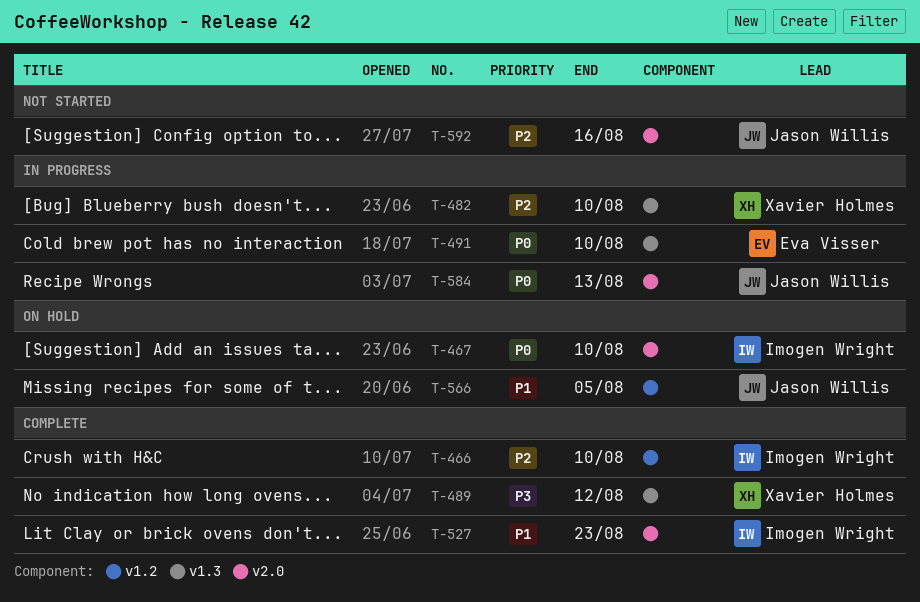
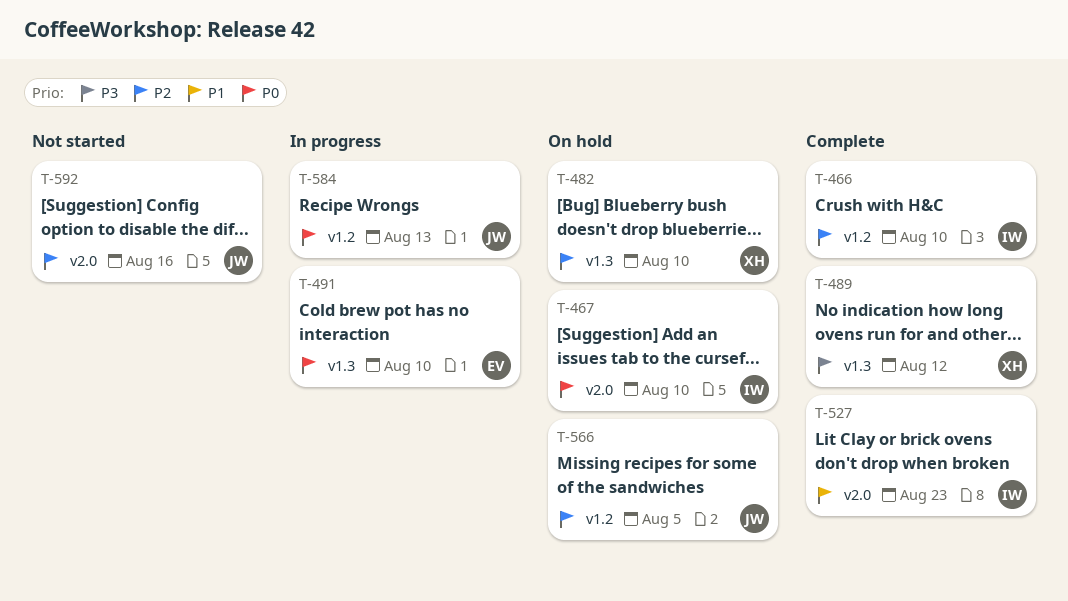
T-482, status: In progress -> On hold
T-566, priority: P1 -> P2
T-584, label: v2.0 -> v1.2

